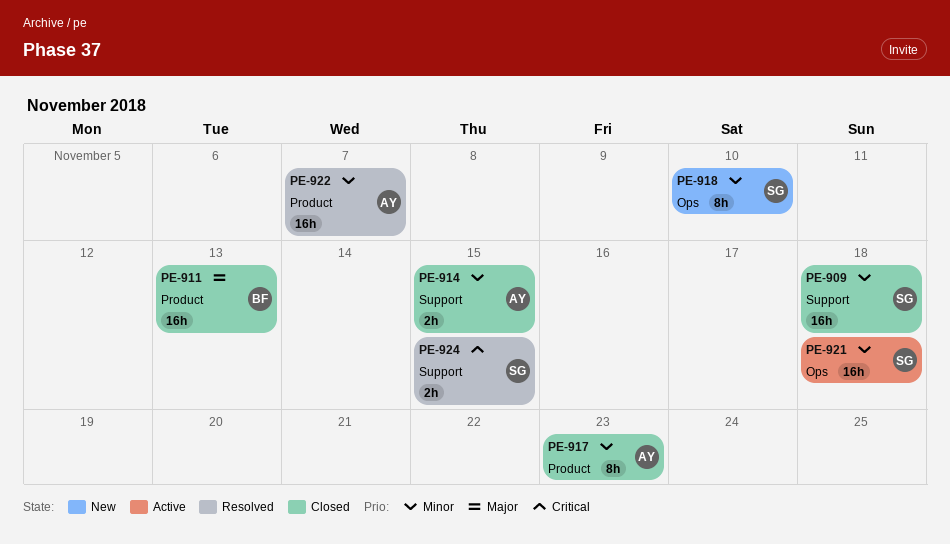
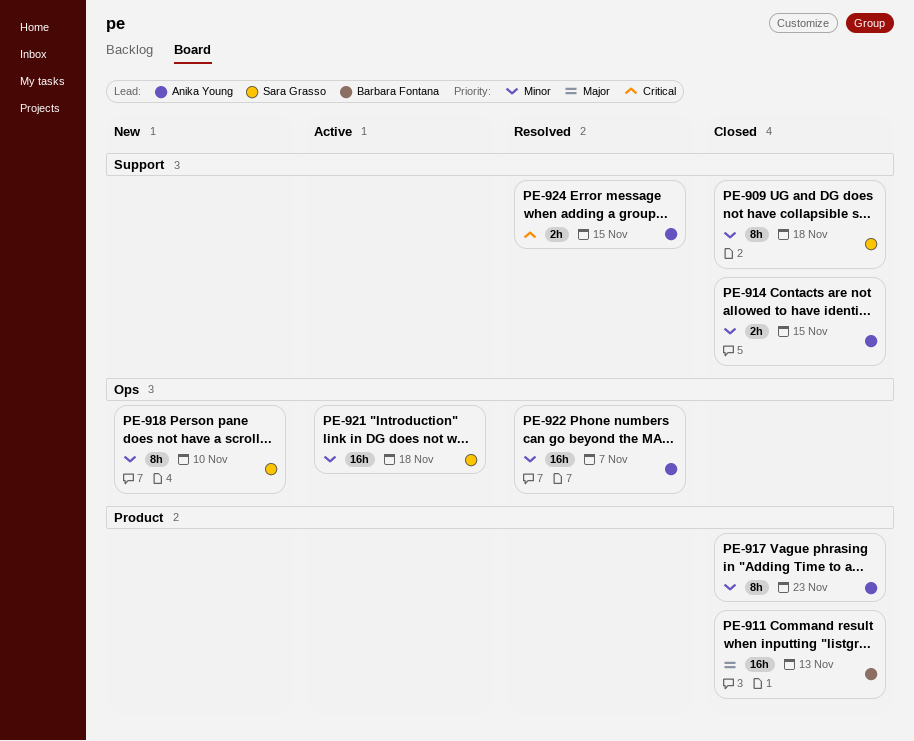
PE-909, estimate: 16h -> 8h
PE-922, label: Product -> Ops
PE-924, owner: Sara Grasso -> Anika Young

